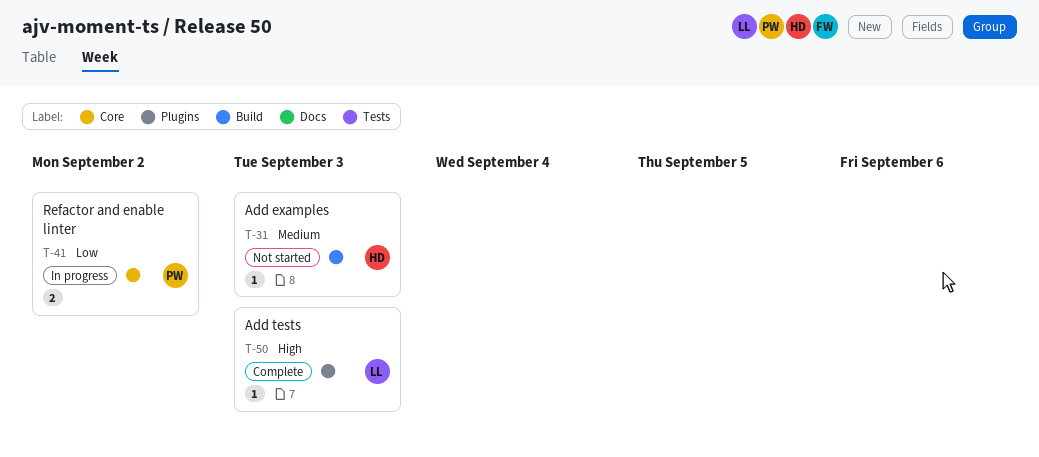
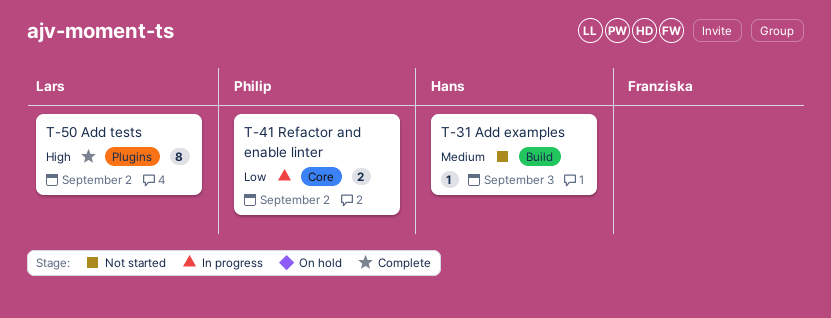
T-50, estimate: 1 -> 8
T-50, due: Sep 3 -> Sep 2

